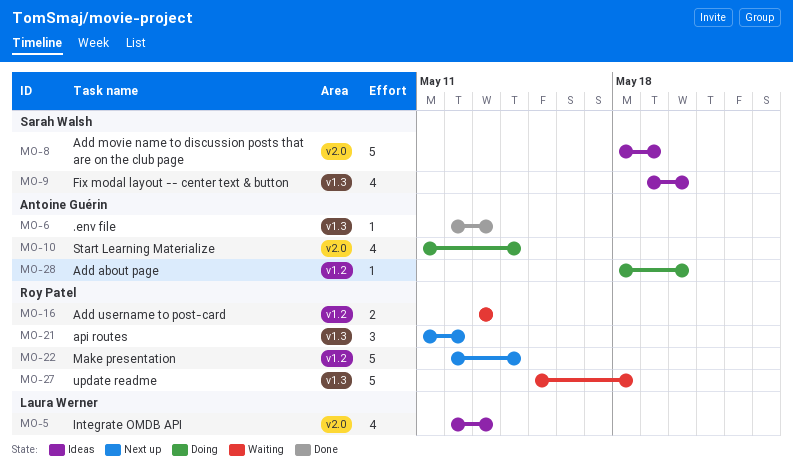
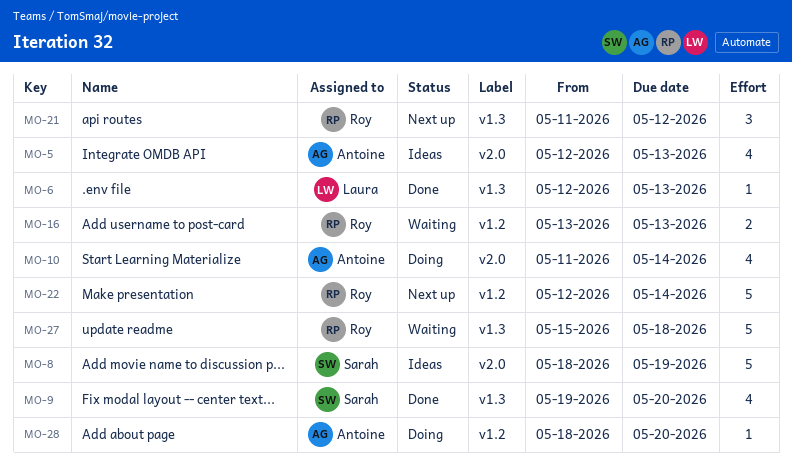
MO-5, owner: Laura Werner -> Antoine Guérin
MO-6, owner: Antoine Guérin -> Laura Werner
MO-9, status: Ideas -> Done

